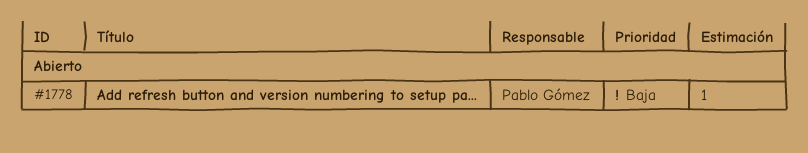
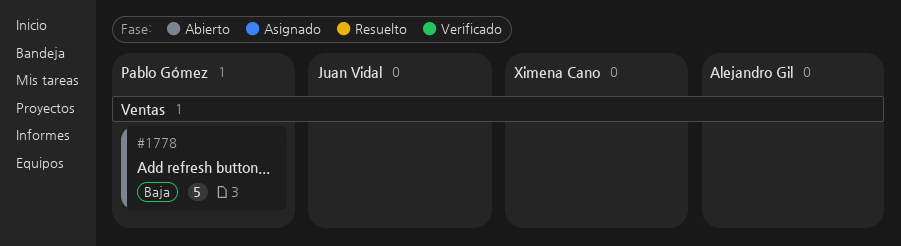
#1778, estimate: 1 -> 5

